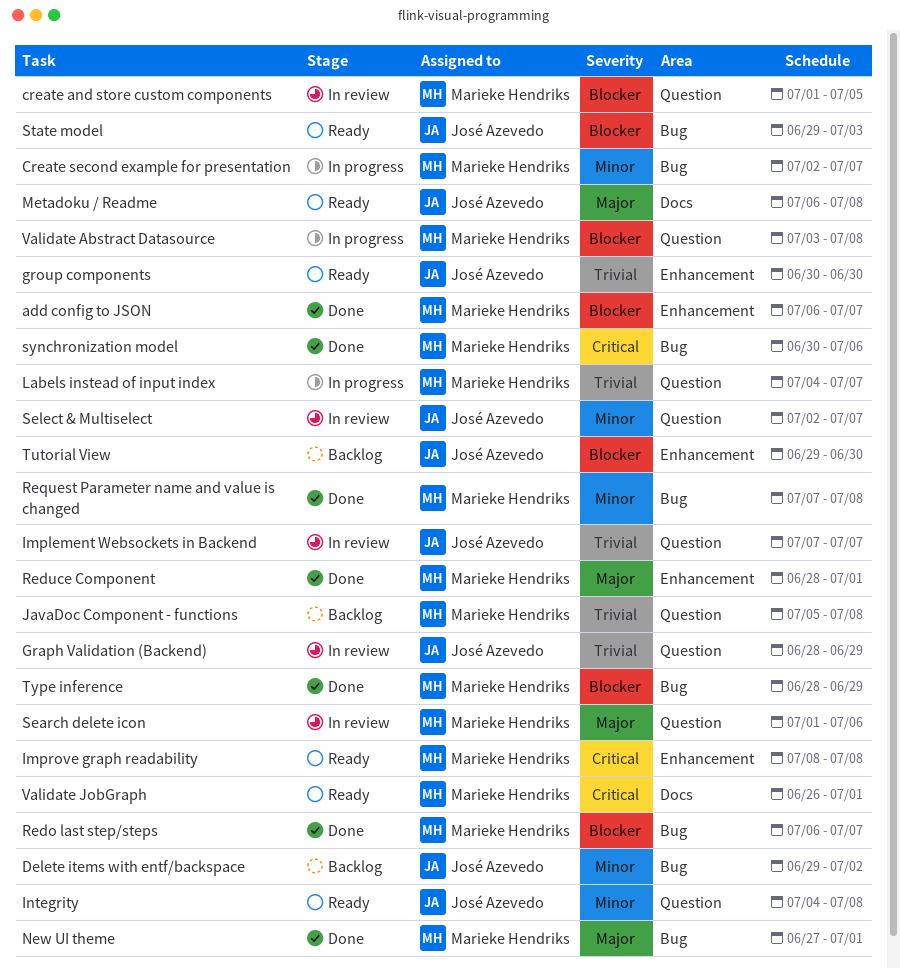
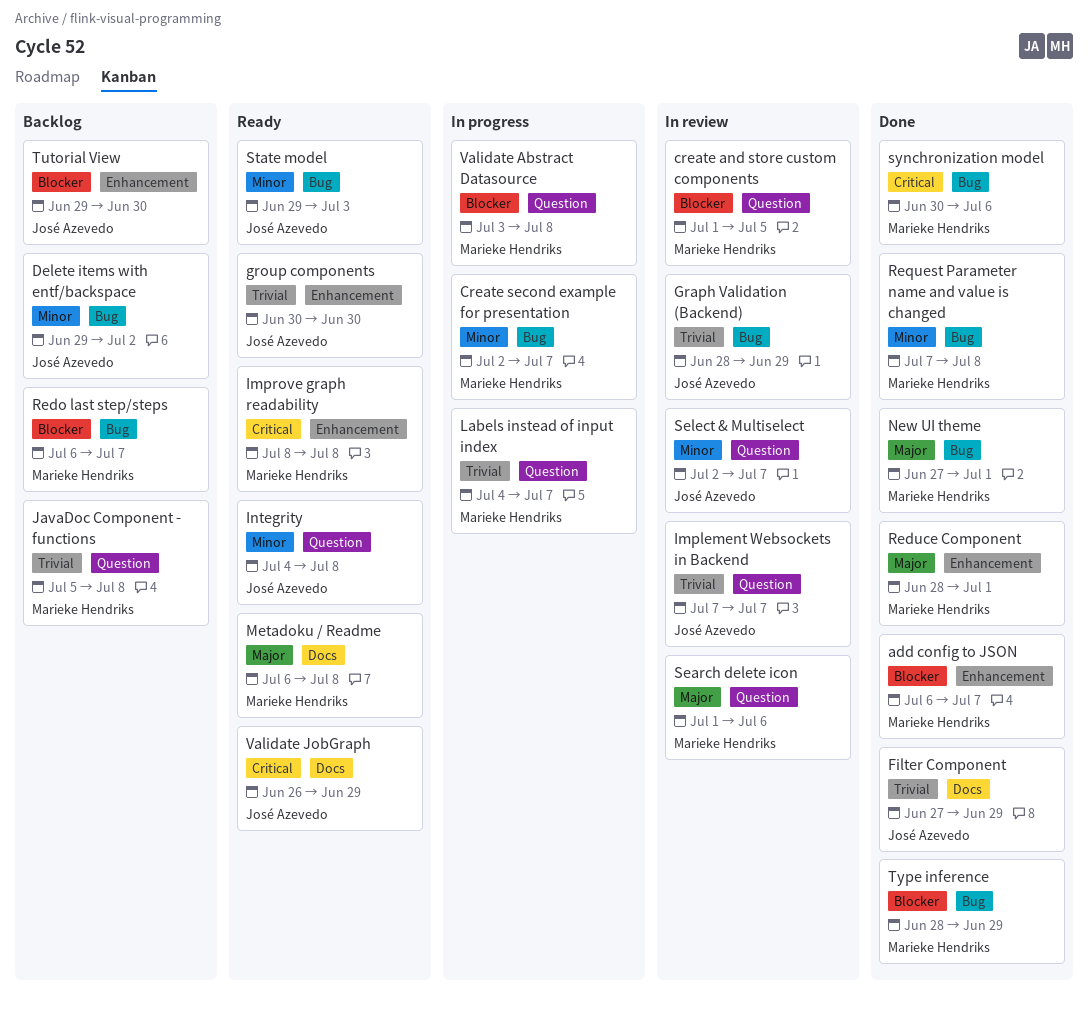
Filter Component: none -> present
Graph Validation (Backend), label: Question -> Bug
Metadoku / Readme, owner: José Azevedo -> Marieke Hendriks
Redo last step/steps, status: Done -> Backlog
State model, priority: Blocker -> Minor
Validate JobGraph, owner: Marieke Hendriks -> José Azevedo
Validate JobGraph, due: Jul 1 -> Jun 29

